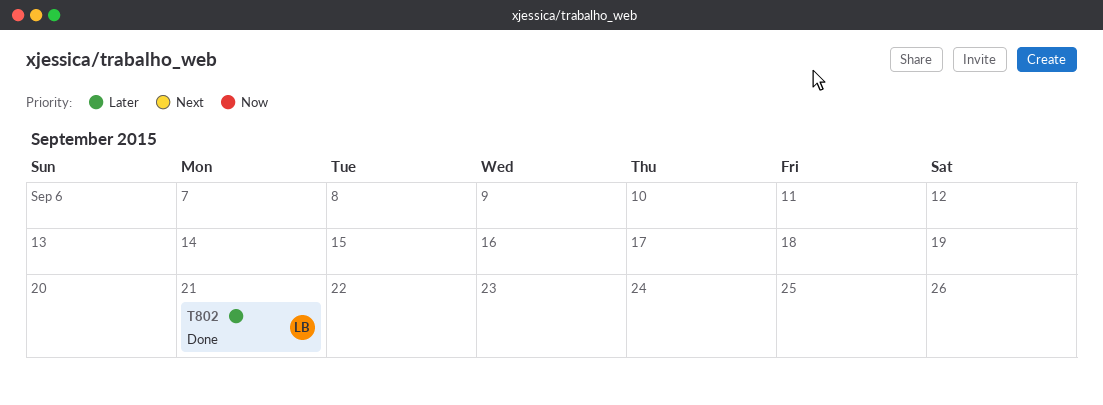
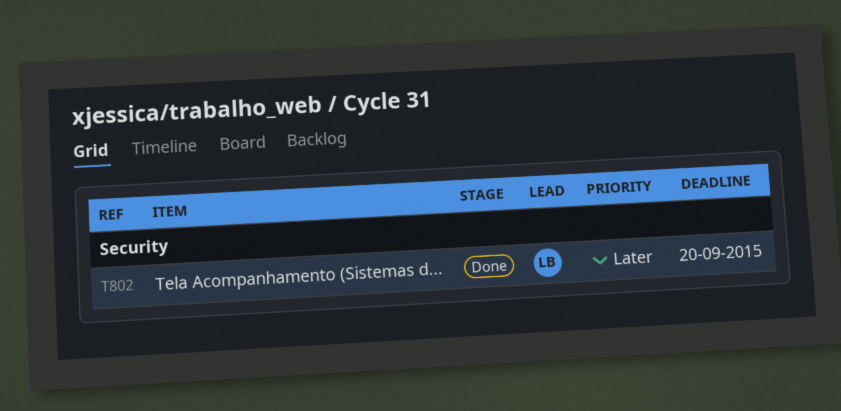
T802, due: Sep 21 -> Sep 20

